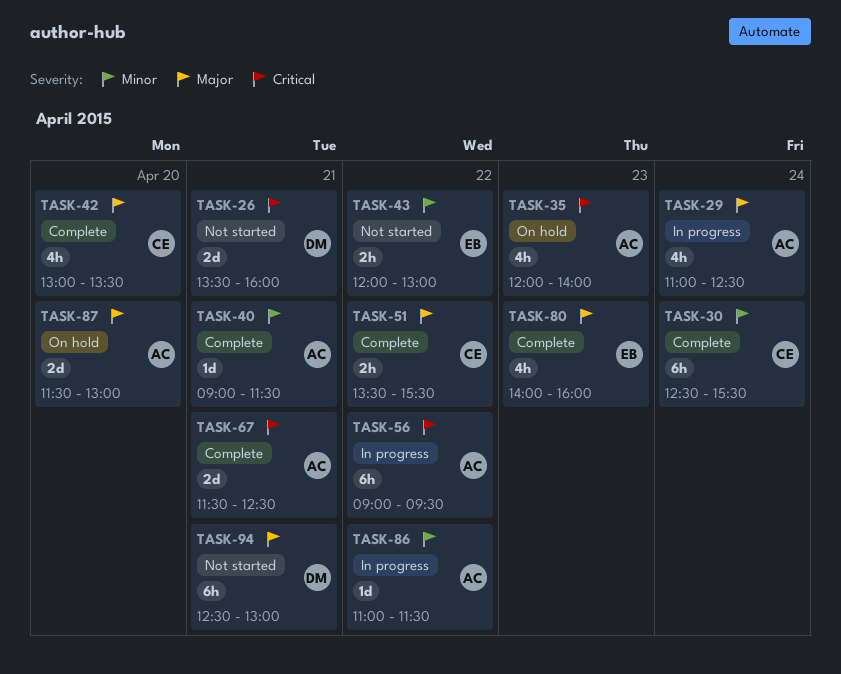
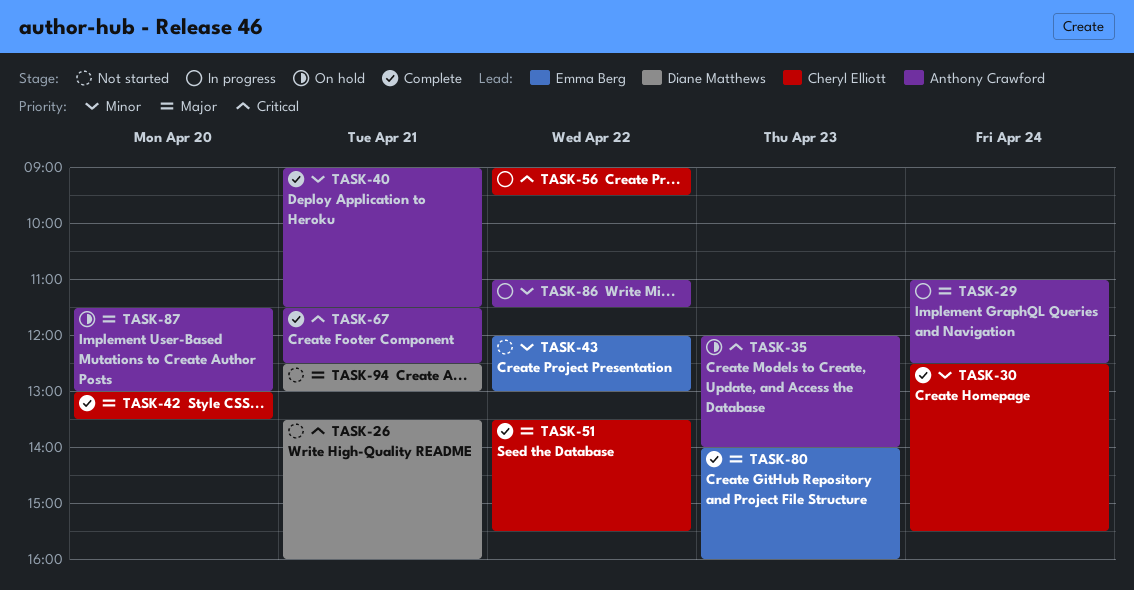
TASK-56, owner: Anthony Crawford -> Cheryl Elliott

